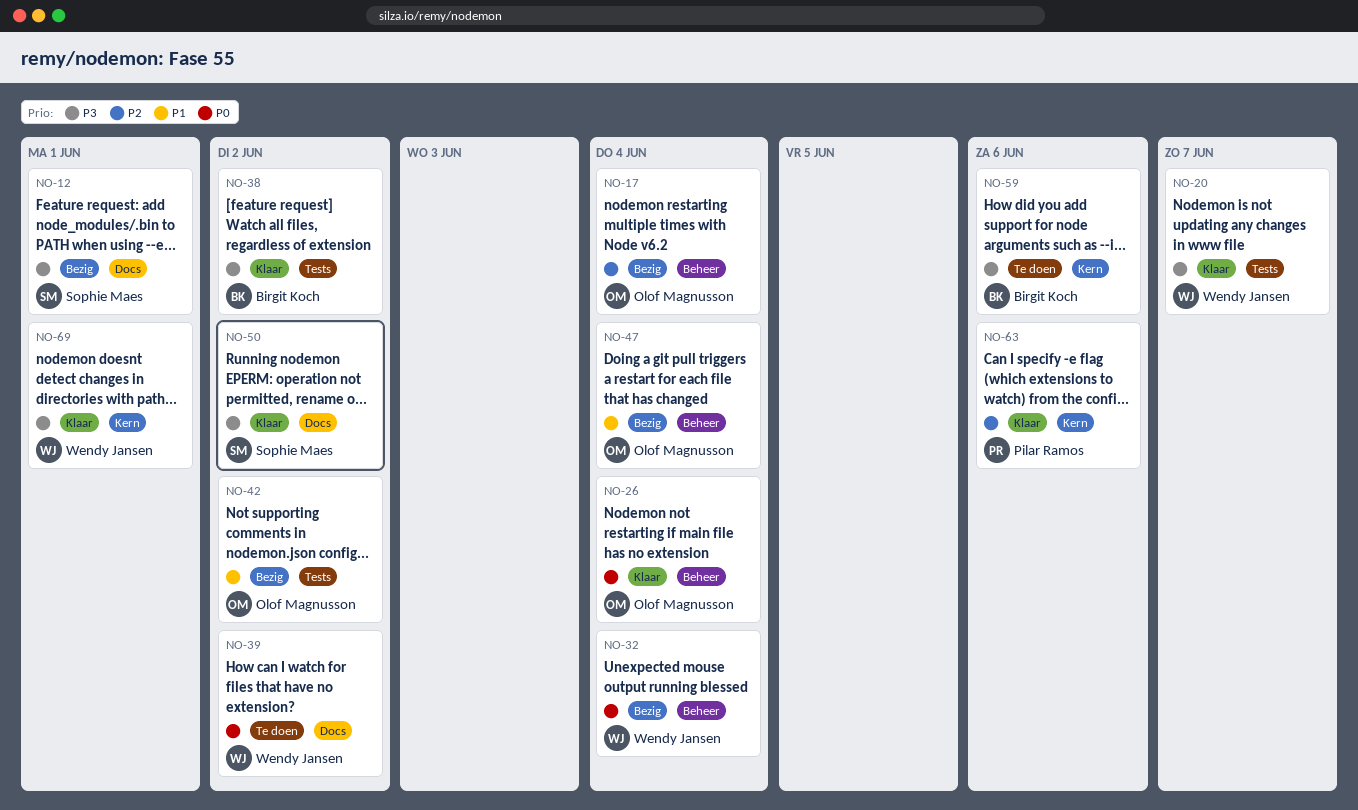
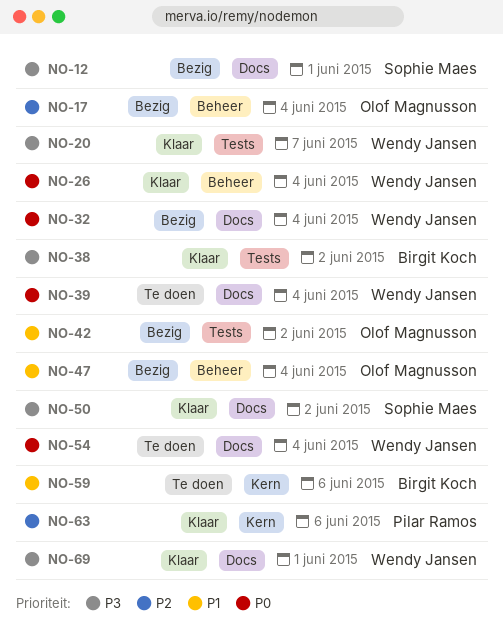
NO-26, owner: Olof Magnusson -> Wendy Jansen
NO-32, label: Beheer -> Docs
NO-39, due: Jun 2 -> Jun 4
NO-54: none -> present
NO-59, priority: P3 -> P1
NO-69, label: Kern -> Docs

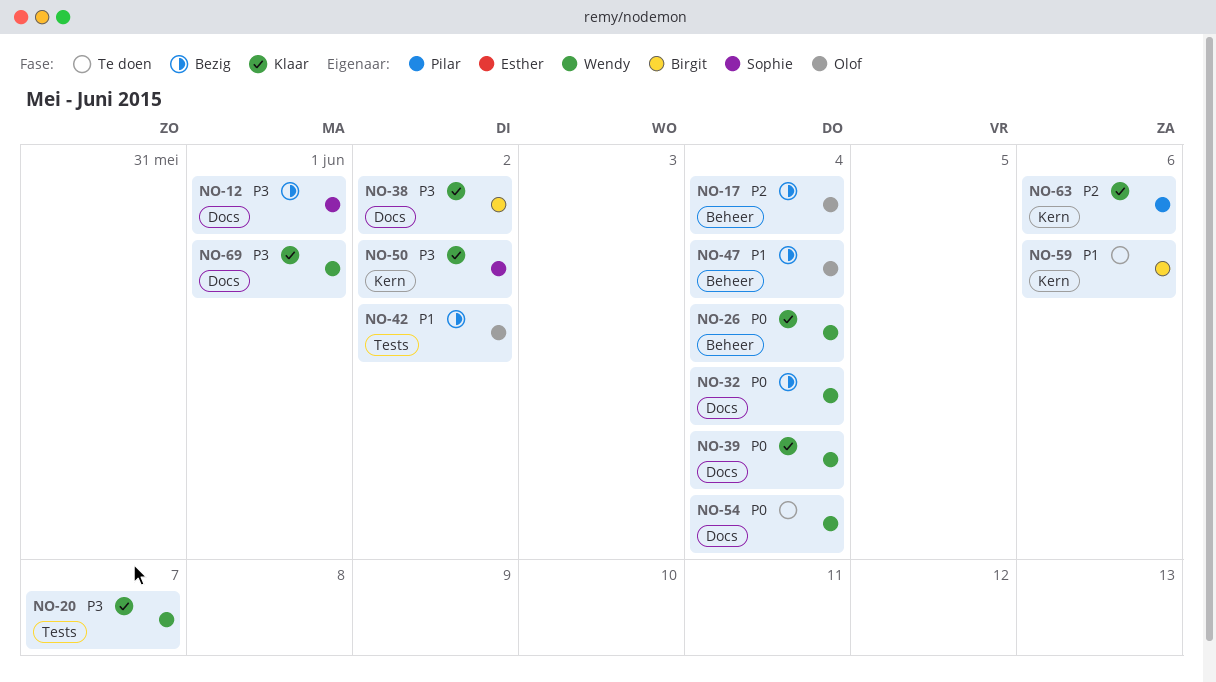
NO-38, label: Tests -> Docs
NO-39, status: Te doen -> Klaar
NO-50, label: Docs -> Kern

